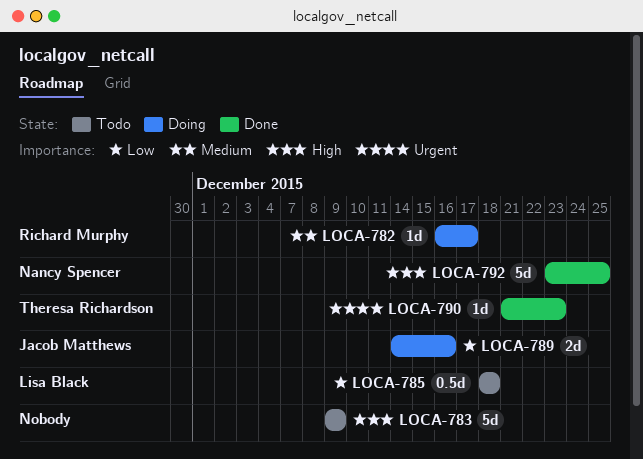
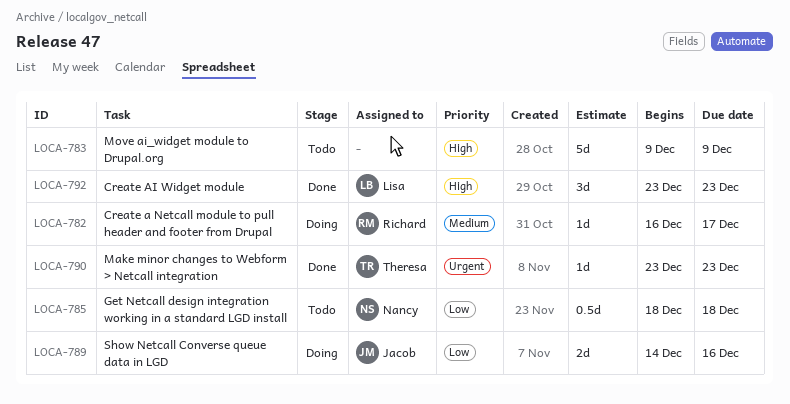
LOCA-785, owner: Lisa Black -> Nancy Spencer
LOCA-790, start: Dec 21 -> Dec 23
LOCA-792, owner: Nancy Spencer -> Lisa Black
LOCA-792, estimate: 5d -> 3d
LOCA-792, due: Dec 25 -> Dec 23

